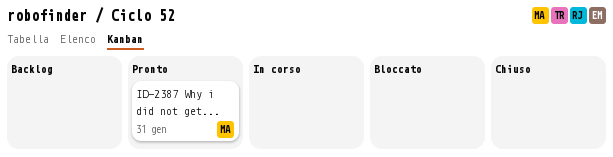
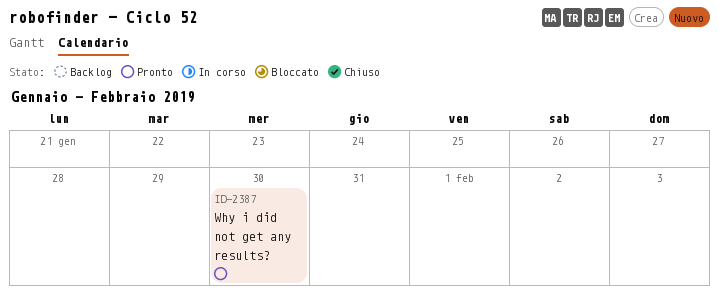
ID-2387, due: Jan 31 -> Jan 30

